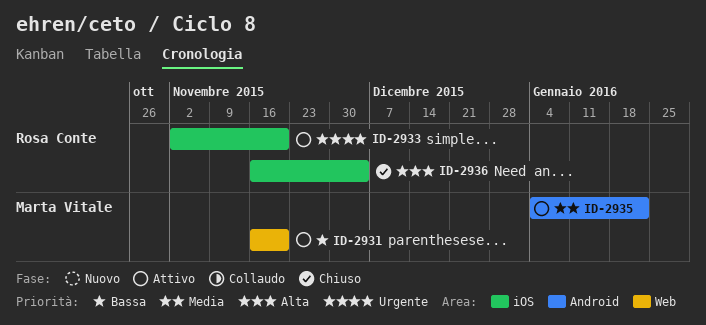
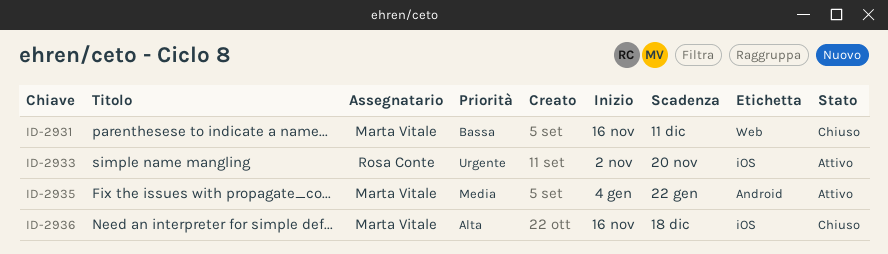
ID-2931, status: Attivo -> Chiuso
ID-2931, due: Nov 20 -> Dec 11
ID-2936, owner: Rosa Conte -> Marta Vitale
ID-2936, due: Dec 4 -> Dec 18

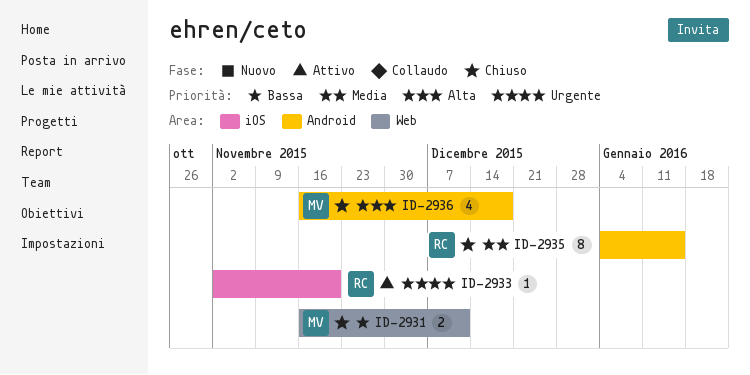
ID-2935, status: Attivo -> Chiuso
ID-2935, owner: Marta Vitale -> Rosa Conte
ID-2935, due: Jan 22 -> Jan 15
ID-2936, label: iOS -> Android

